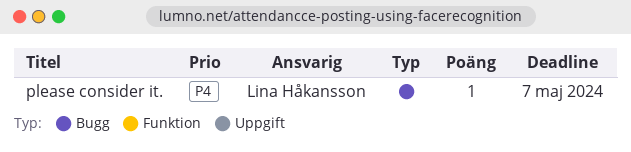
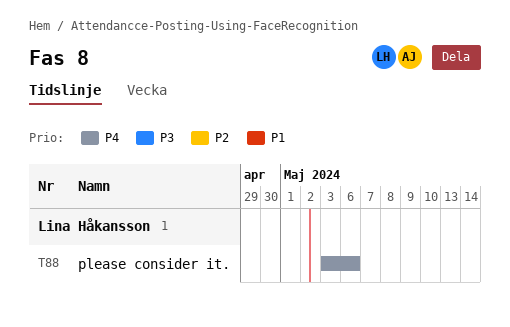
please consider it., due: May 7 -> May 6

